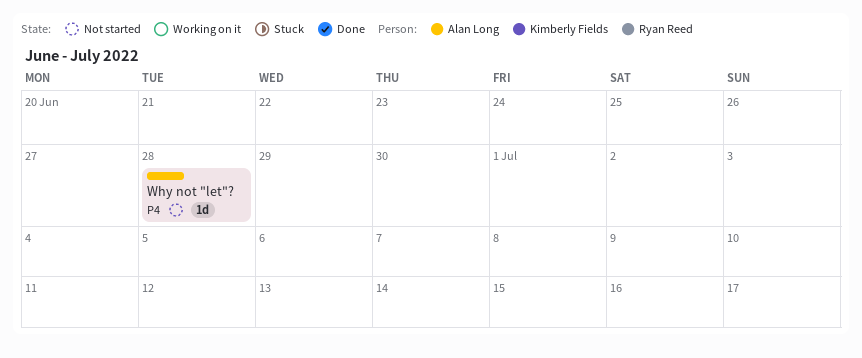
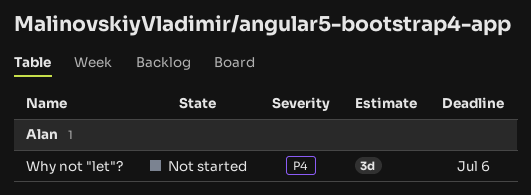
Why not "let"?, estimate: 1d -> 3d
Why not "let"?, due: Jun 28 -> Jul 6

